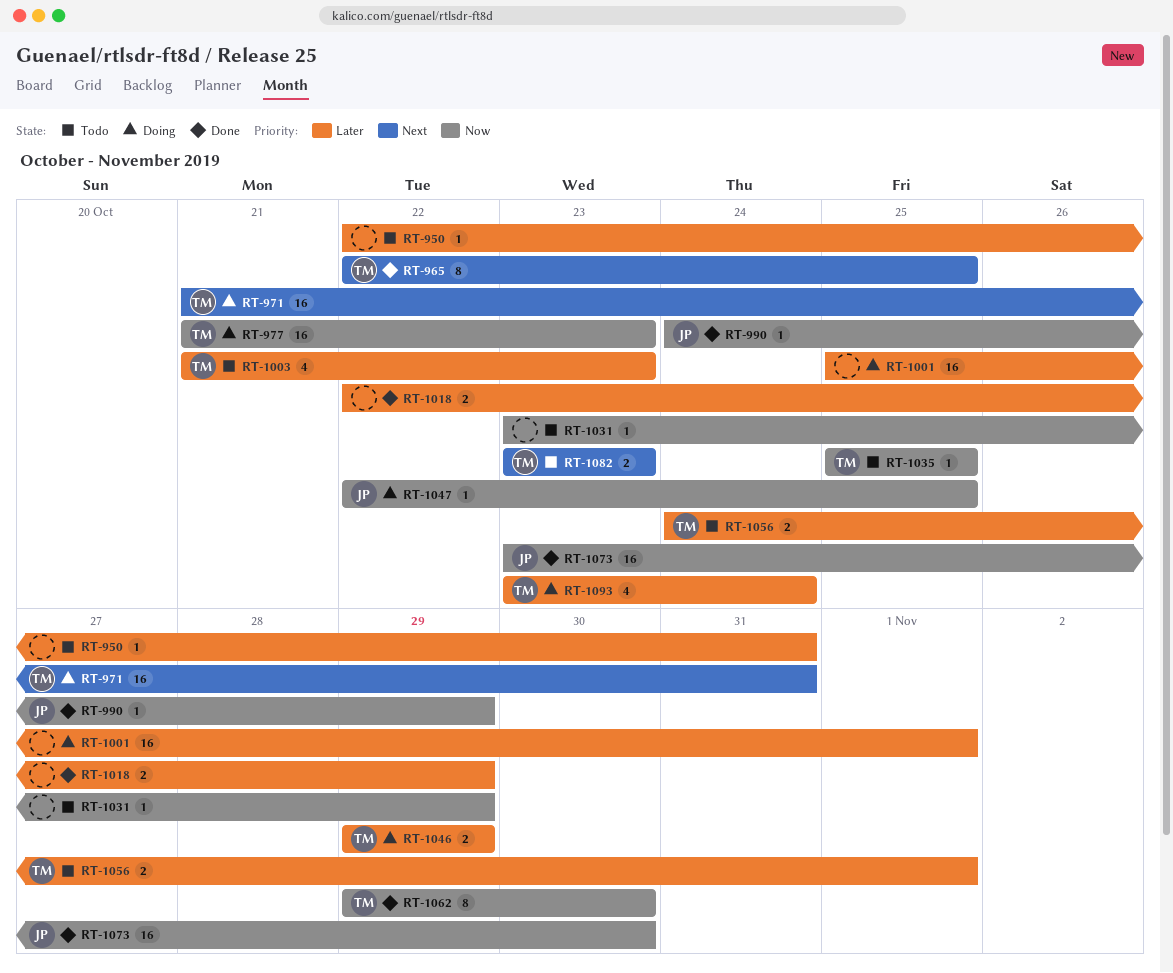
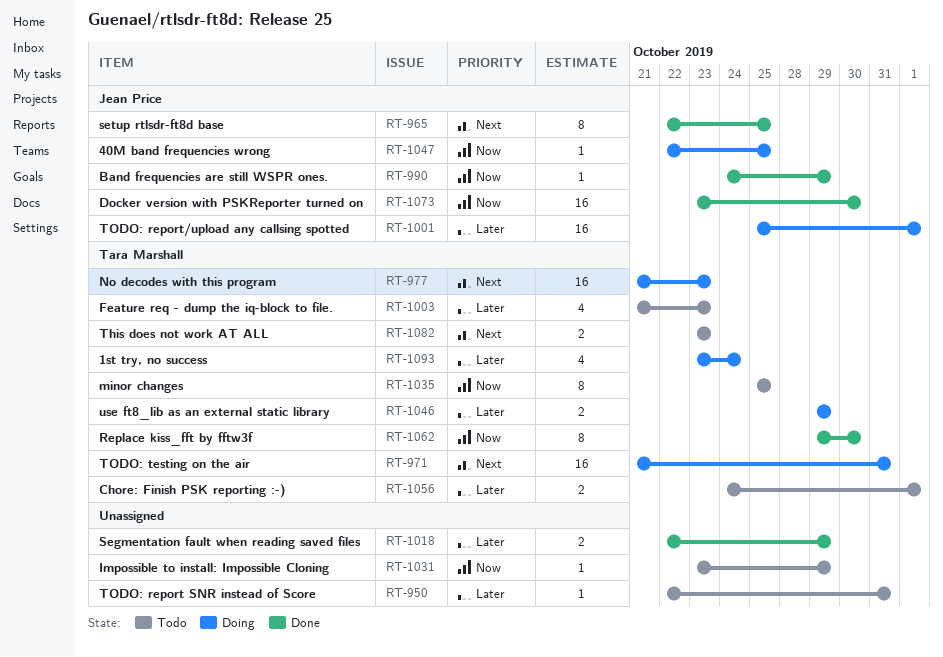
RT-965, owner: Tara Marshall -> Jean Price
RT-977, priority: Now -> Next
RT-1001, owner: none -> Jean Price
RT-1035, estimate: 1 -> 8

